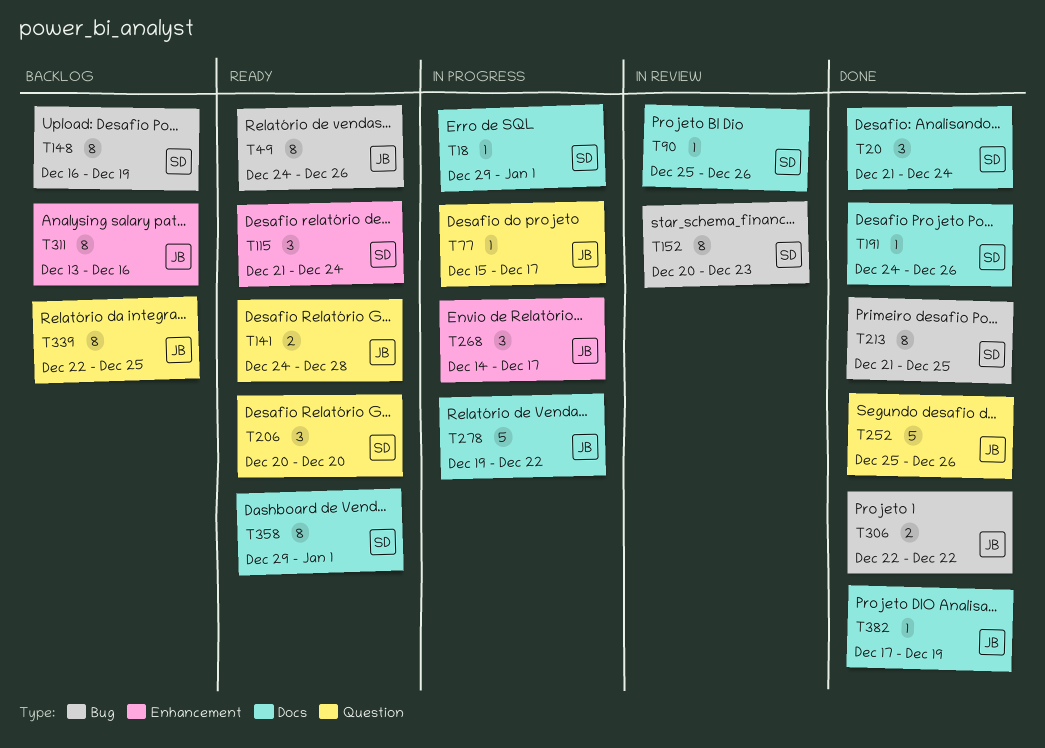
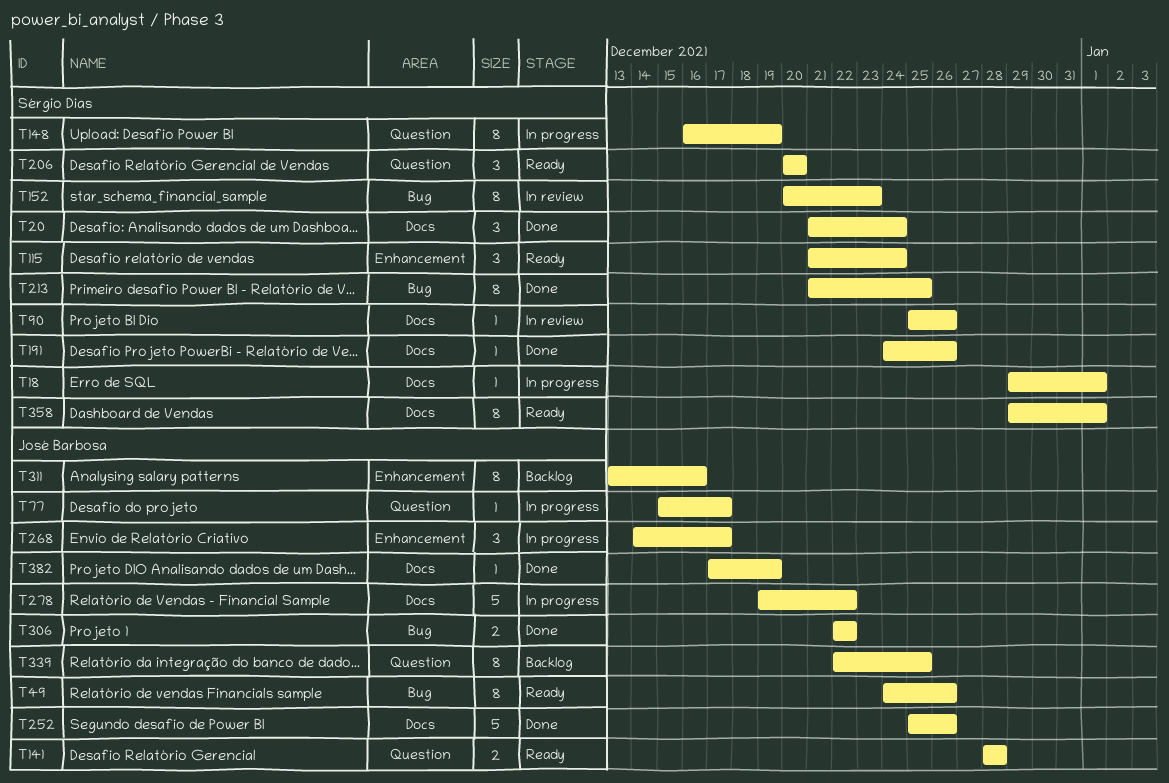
T141, start: Dec 24 -> Dec 28
T148, status: Backlog -> In progress
T148, label: Bug -> Question
T252, label: Question -> Docs

